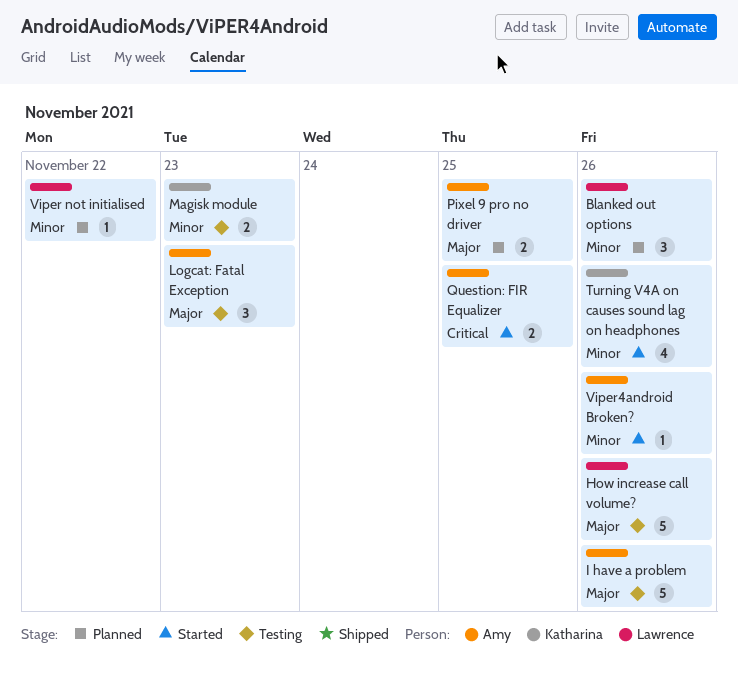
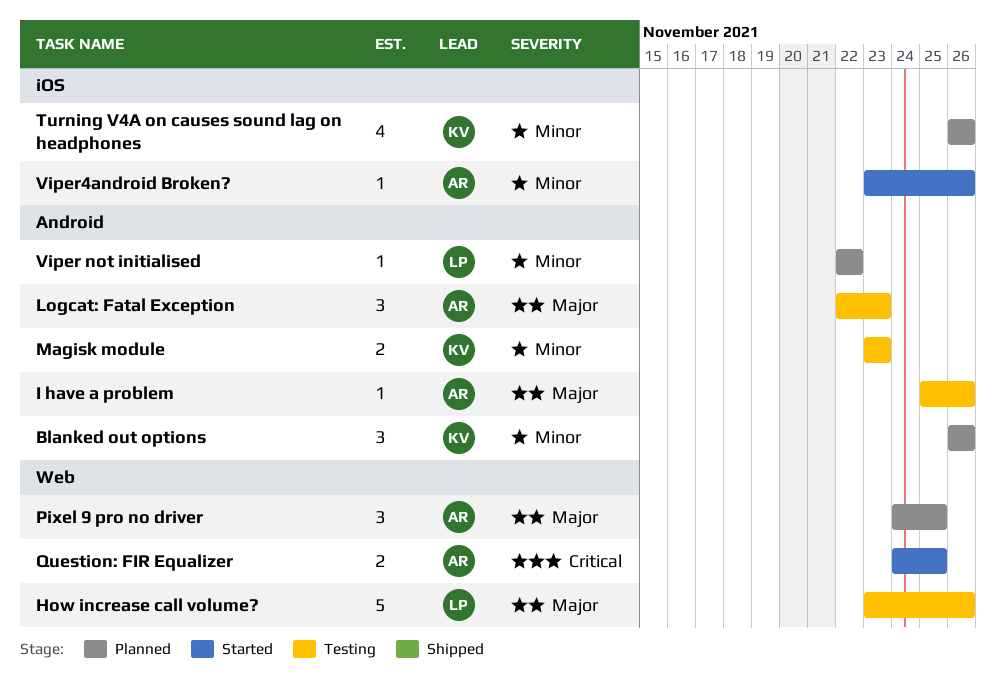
Blanked out options, owner: Lawrence -> Katharina
I have a problem, estimate: 5 -> 1
Pixel 9 pro no driver, estimate: 2 -> 3
Turning V4A on causes sound lag on headphones, status: Started -> Planned

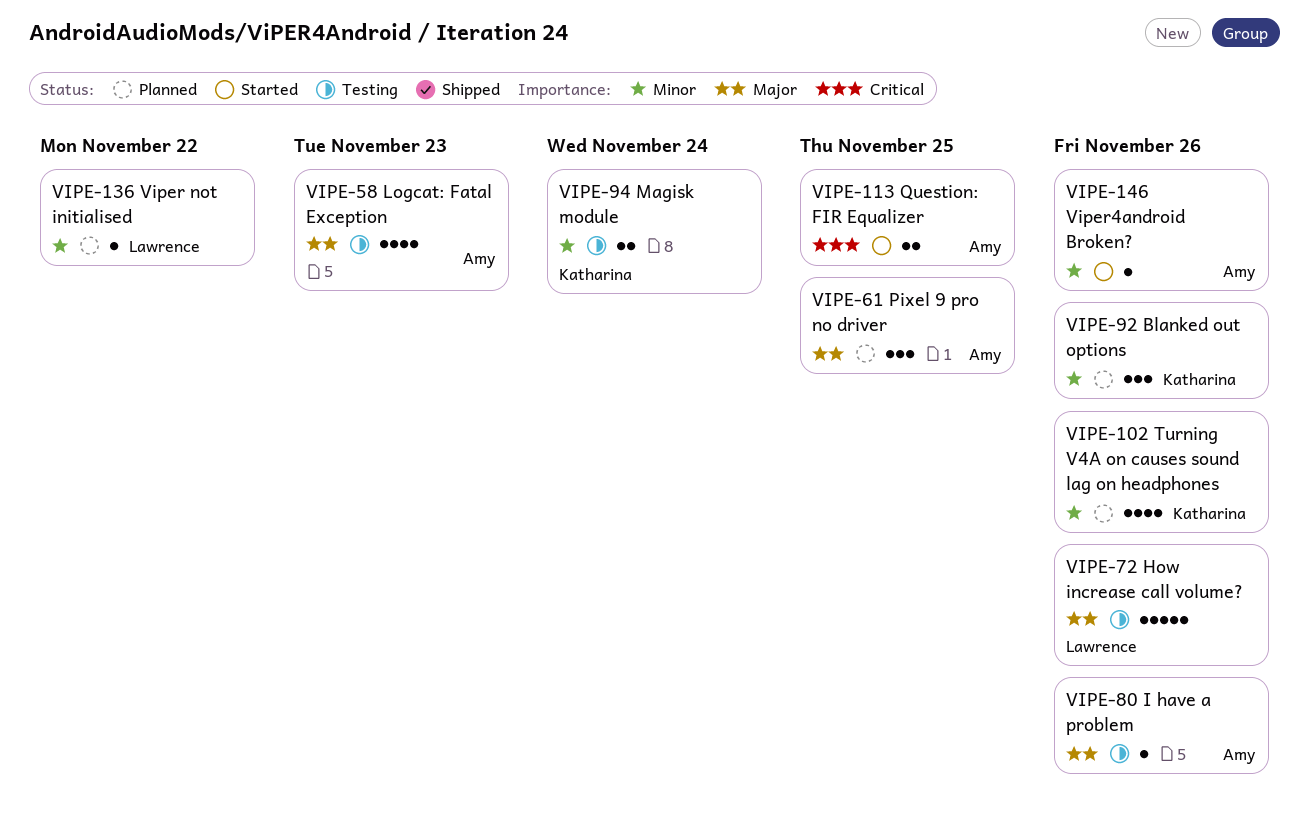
Logcat: Fatal Exception, estimate: 3 -> 4
Magisk module, due: Nov 23 -> Nov 24

